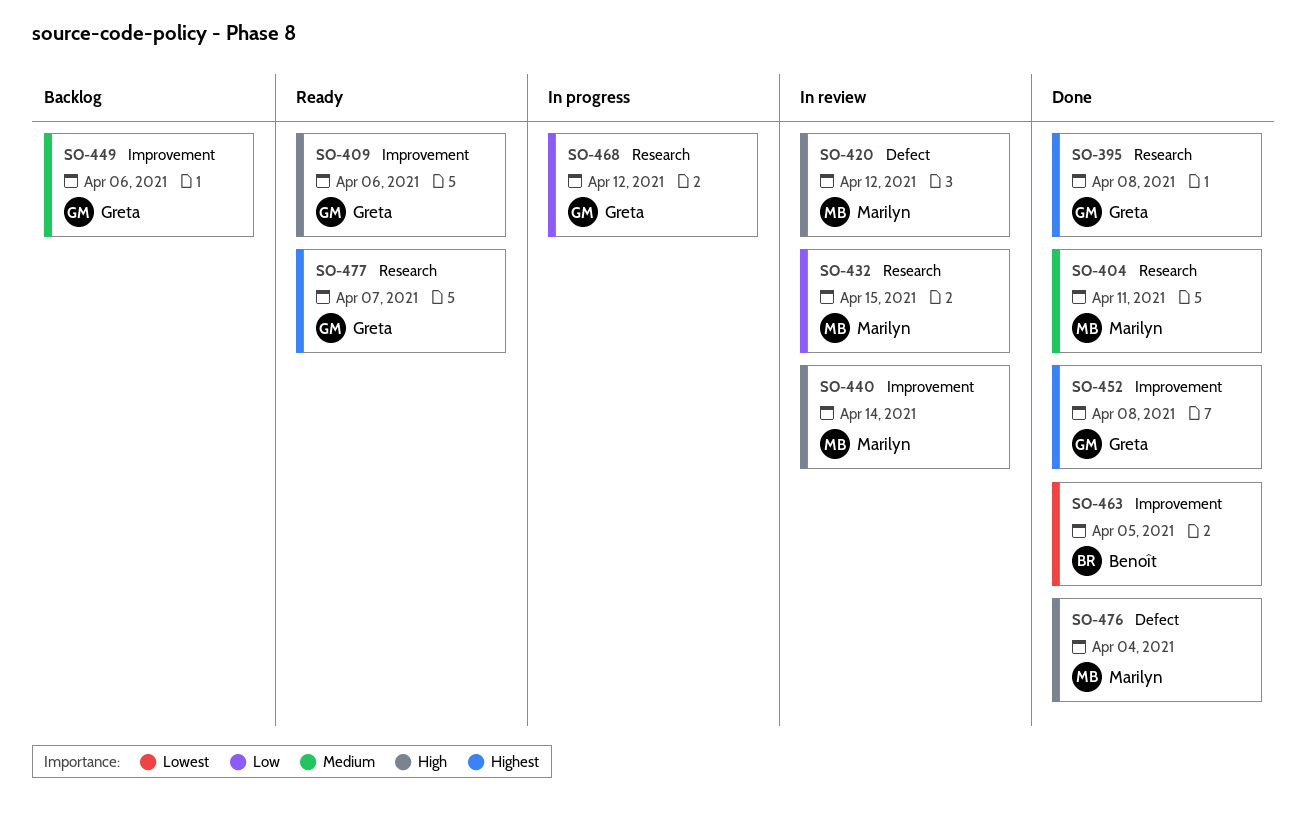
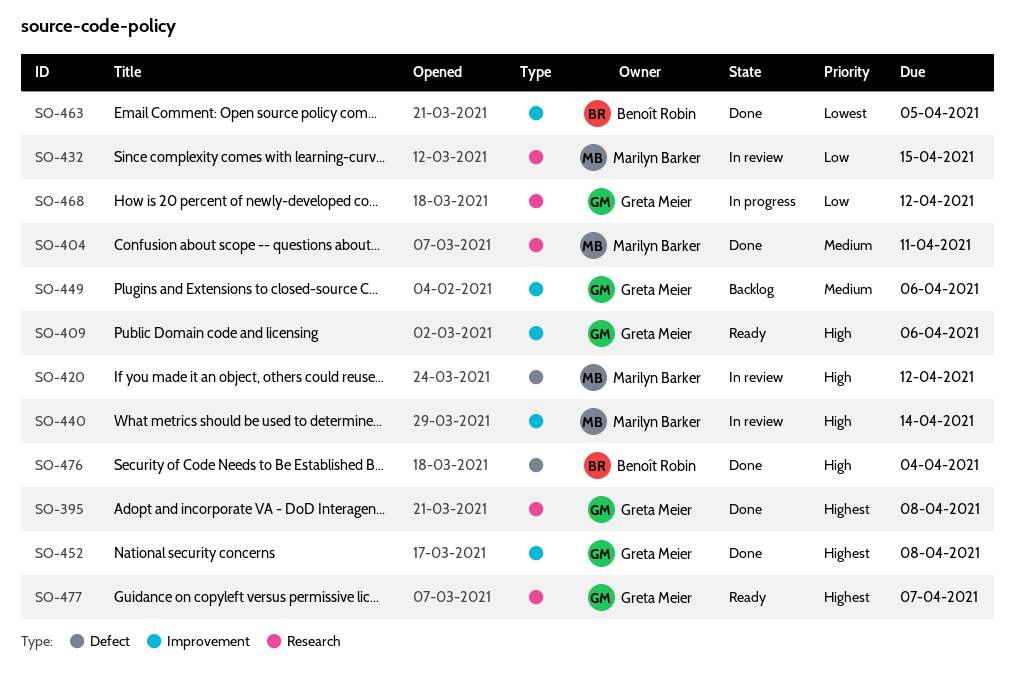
SO-476, owner: Marilyn Barker -> Benoît Robin

